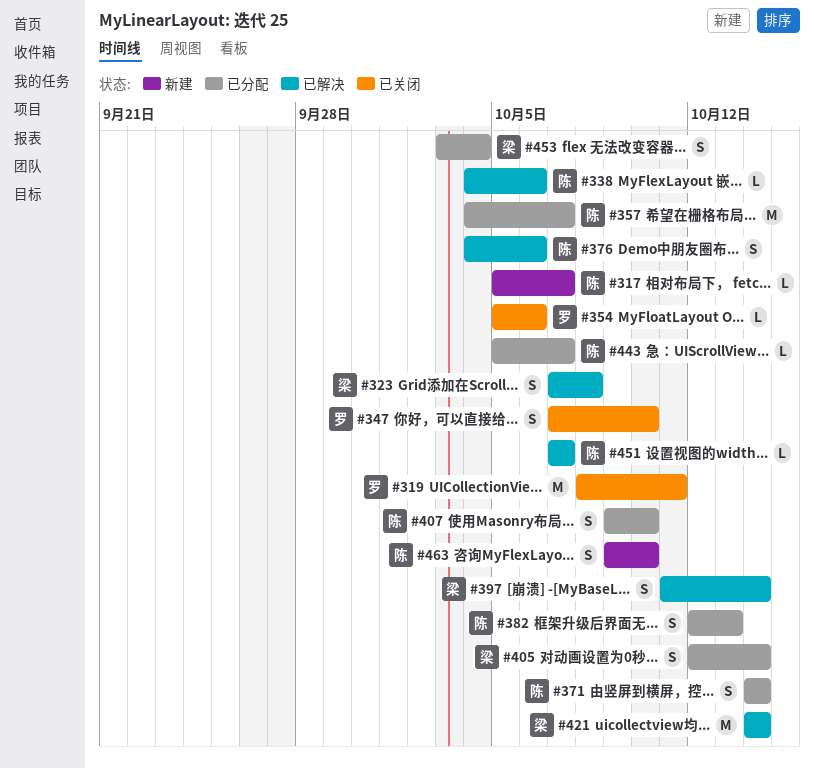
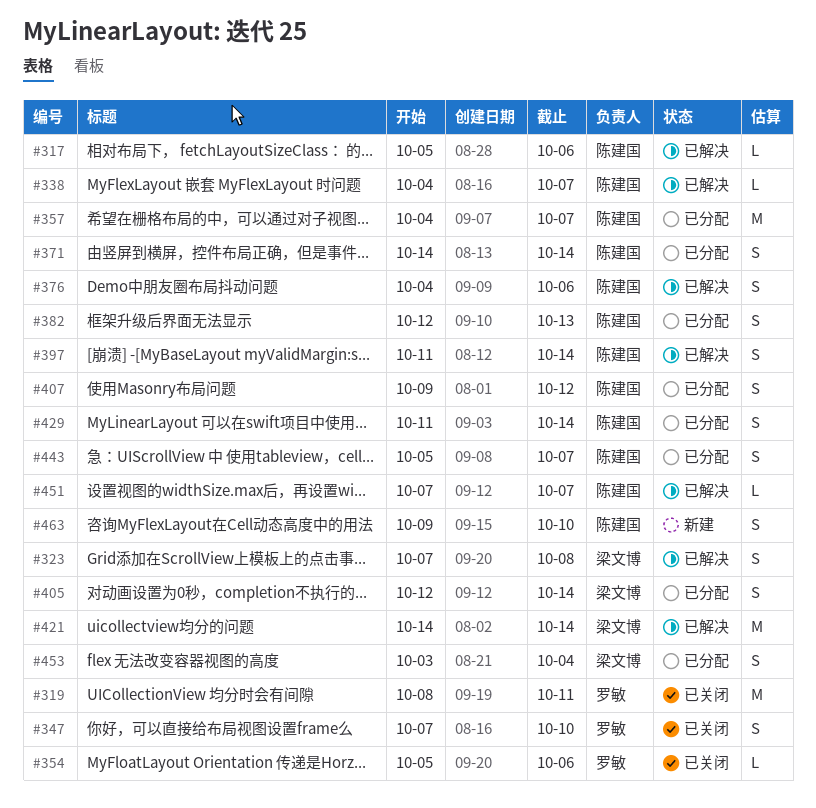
#317, status: 新建 -> 已解决
#317, due: Oct 7 -> Oct 6
#338, due: Oct 6 -> Oct 7
#397, owner: 梁文博 -> 陈建国
#407, due: Oct 10 -> Oct 12
#429: none -> present
#443, estimate: L -> S

